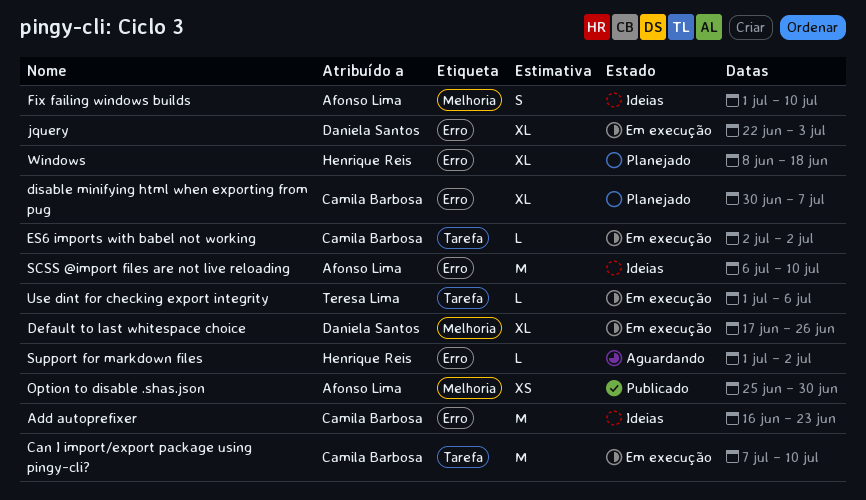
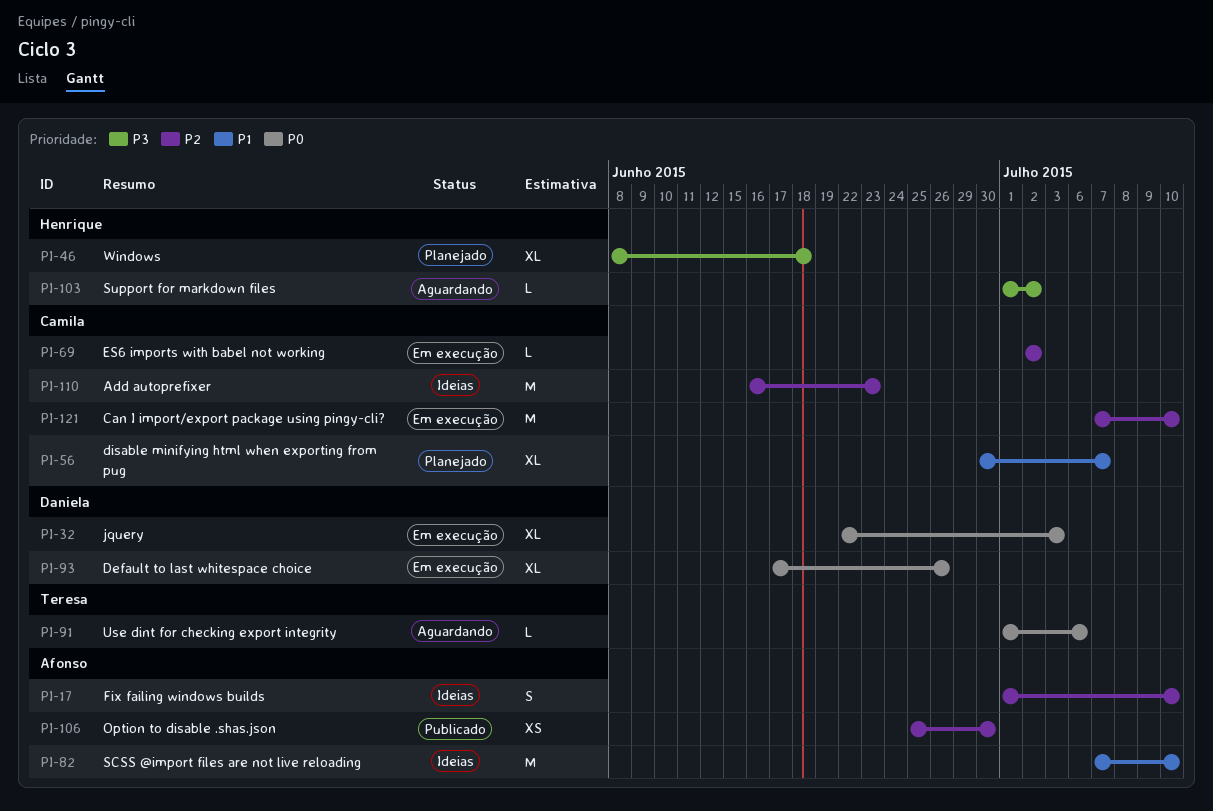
SCSS @import files are not live reloading, start: Jul 6 -> Jul 7
Use dint for checking export integrity, status: Em execução -> Aguardando

